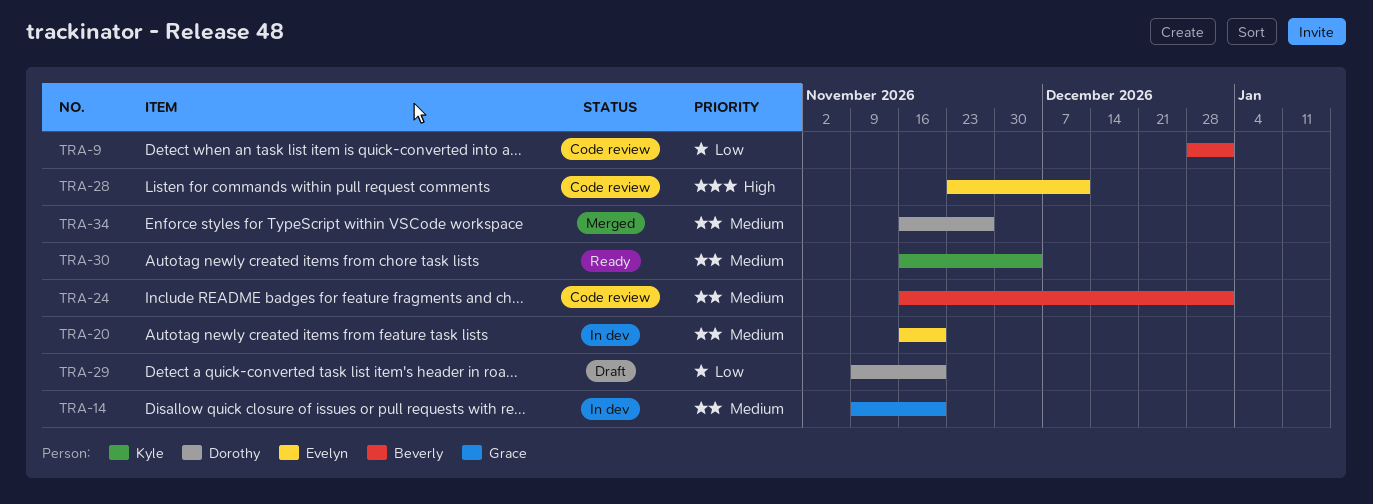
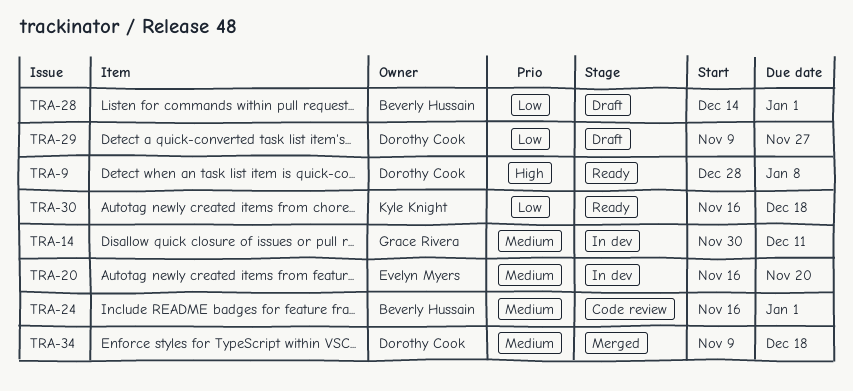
TRA-9, status: Code review -> Ready
TRA-9, owner: Beverly Hussain -> Dorothy Cook
TRA-9, priority: Low -> High
TRA-9, due: Jan 1 -> Jan 8
TRA-14, start: Nov 9 -> Nov 30
TRA-14, due: Nov 20 -> Dec 11
TRA-28, status: Code review -> Draft
TRA-28, owner: Evelyn Myers -> Beverly Hussain
TRA-28, priority: High -> Low
TRA-28, start: Nov 23 -> Dec 14
TRA-28, due: Dec 11 -> Jan 1
TRA-29, due: Nov 20 -> Nov 27
TRA-30, priority: Medium -> Low
TRA-30, due: Dec 4 -> Dec 18
TRA-34, start: Nov 16 -> Nov 9
TRA-34, due: Nov 27 -> Dec 18

